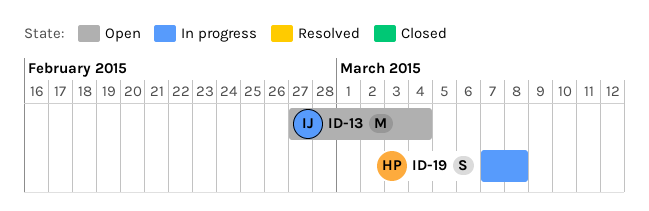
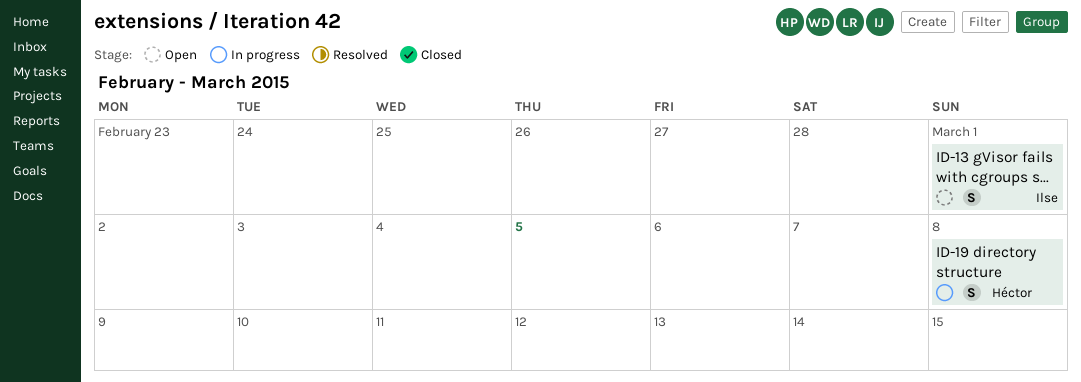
ID-13, estimate: M -> S
ID-13, due: Mar 4 -> Mar 1

